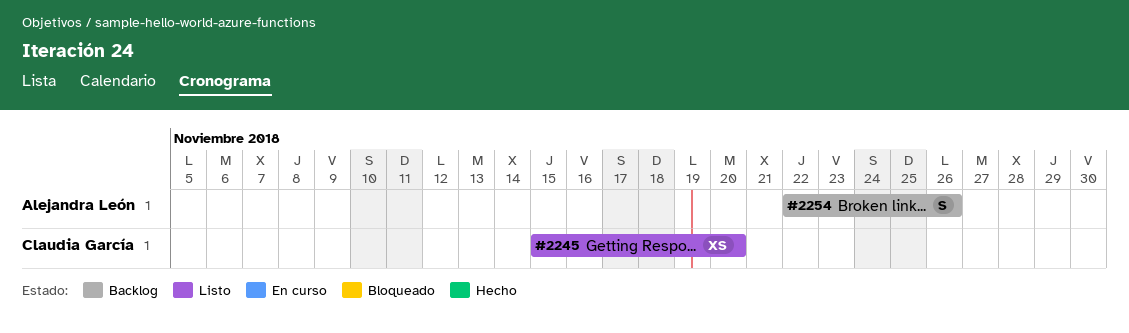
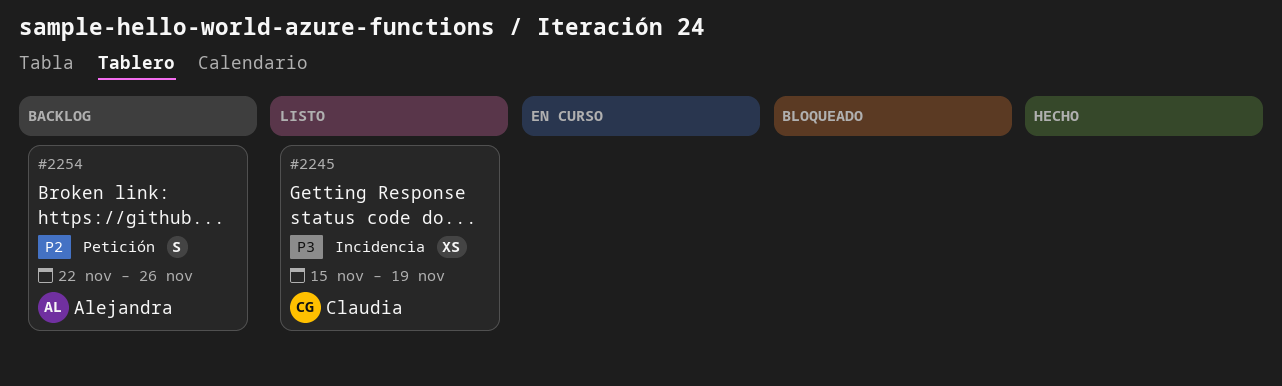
#2245, due: Nov 20 -> Nov 19

